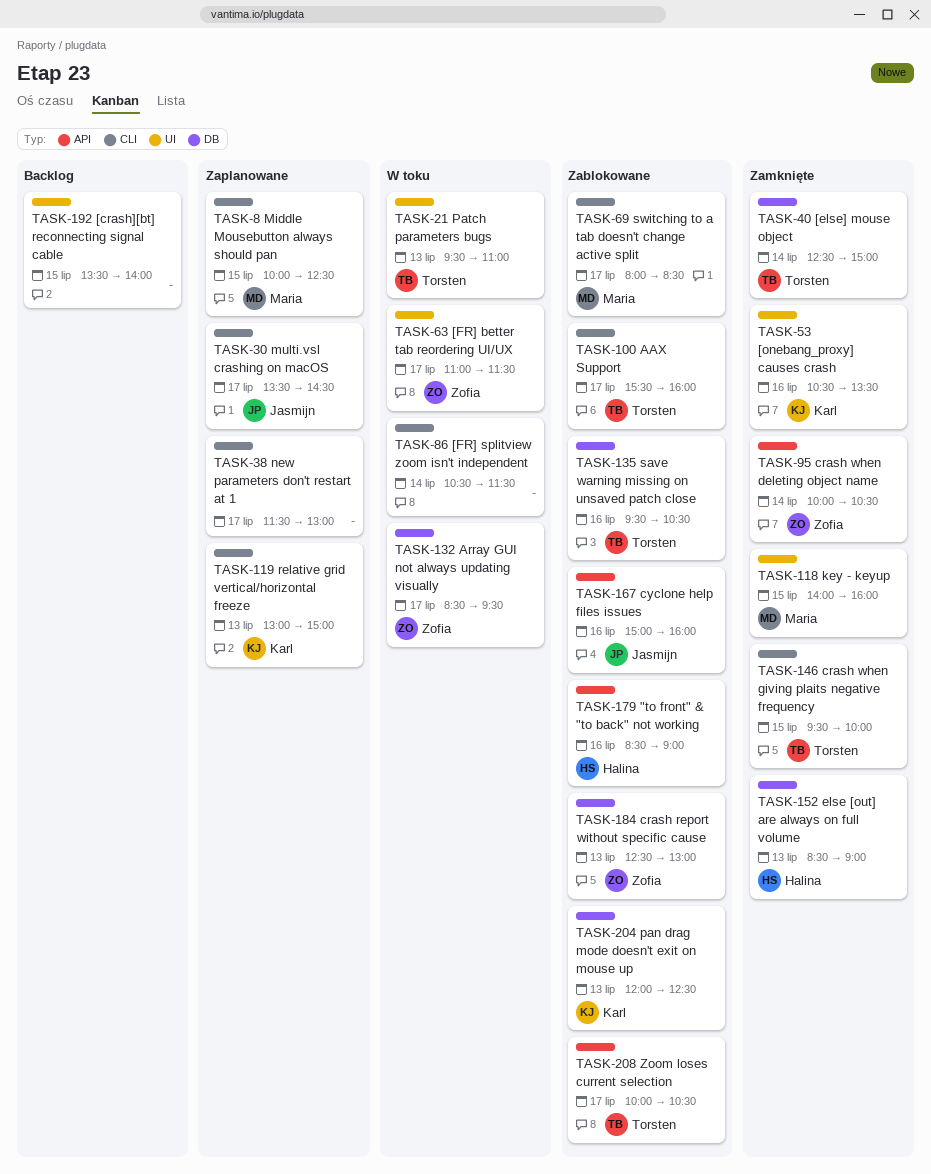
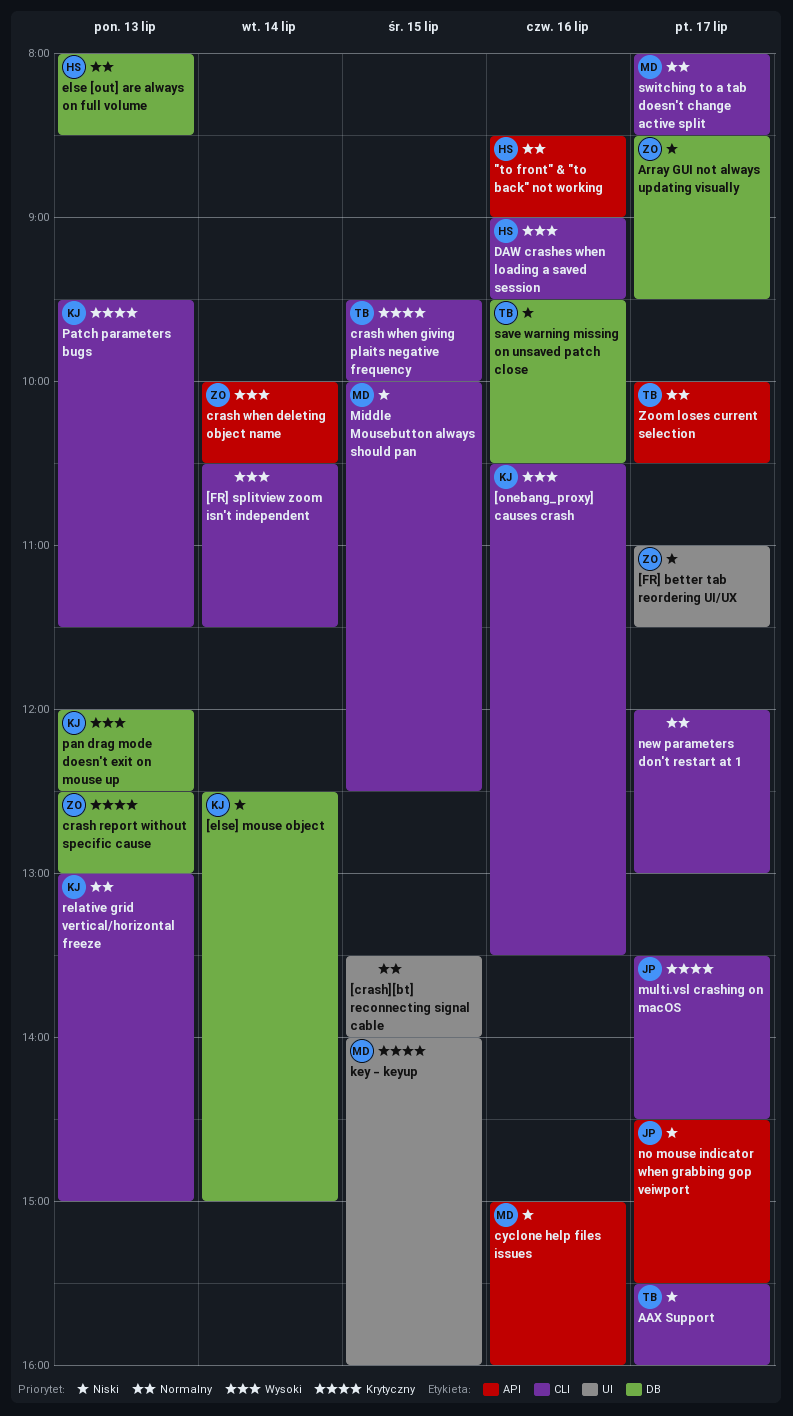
[else] mouse object, owner: Torsten -> Karl
[onebang_proxy] causes crash, label: UI -> CLI
cyclone help files issues, owner: Jasmijn -> Maria
DAW crashes when loading a saved session: none -> present
else [out] are always on full volume, begins: 08:30 -> 08:00
else [out] are always on full volume, ends: 09:00 -> 08:30
new parameters don't restart at 1, begins: 11:30 -> 12:00
no mouse indicator when grabbing gop veiwport: none -> present
Patch parameters bugs, owner: Torsten -> Karl
Patch parameters bugs, label: UI -> CLI
Patch parameters bugs, ends: 11:00 -> 11:30

